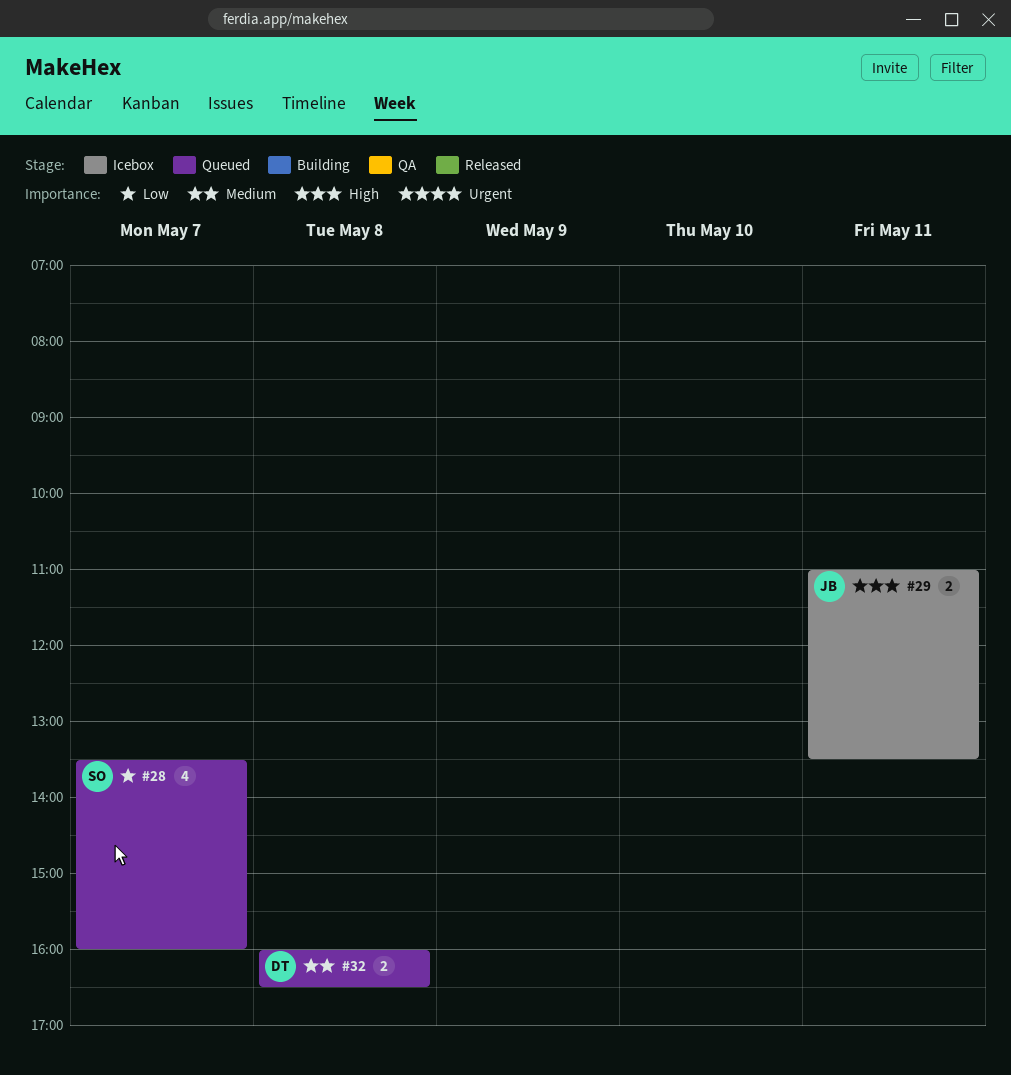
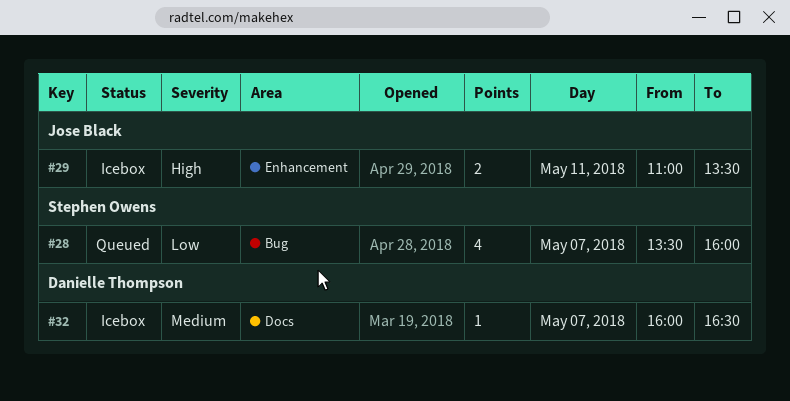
#32, status: Queued -> Icebox
#32, estimate: 2 -> 1
#32, day: May 8 -> May 7

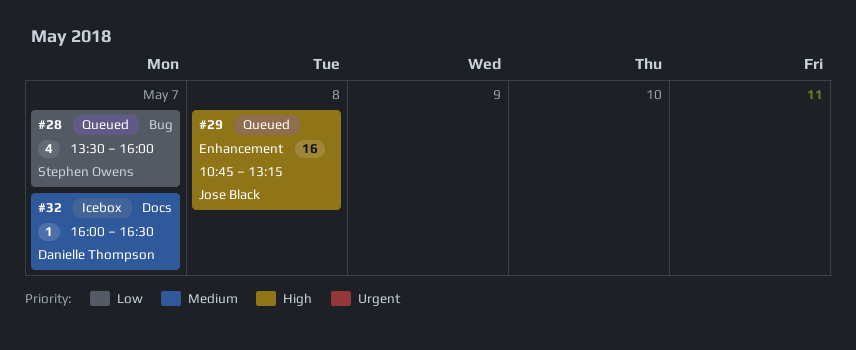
#29, status: Icebox -> Queued
#29, estimate: 2 -> 16
#29, day: May 11 -> May 8
#29, begins: 11:00 -> 10:45
#29, ends: 13:30 -> 13:15

